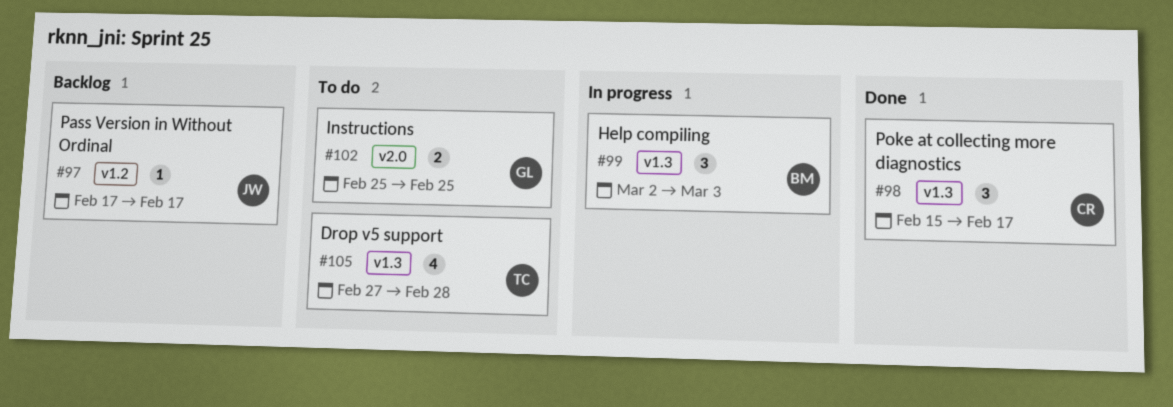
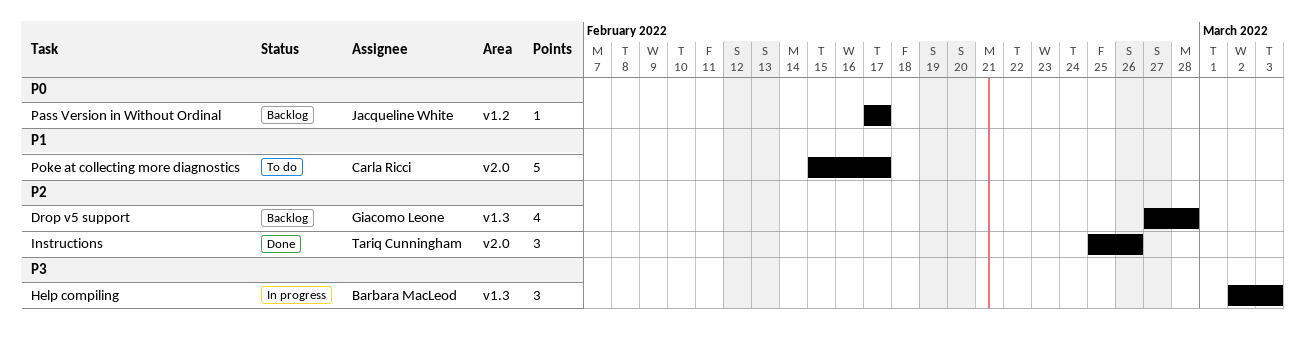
Drop v5 support, status: To do -> Backlog
Drop v5 support, owner: Tariq Cunningham -> Giacomo Leone
Instructions, status: To do -> Done
Instructions, owner: Giacomo Leone -> Tariq Cunningham
Instructions, estimate: 2 -> 3
Instructions, due: Feb 25 -> Feb 26
Poke at collecting more diagnostics, status: Done -> To do
Poke at collecting more diagnostics, label: v1.3 -> v2.0
Poke at collecting more diagnostics, estimate: 3 -> 5

